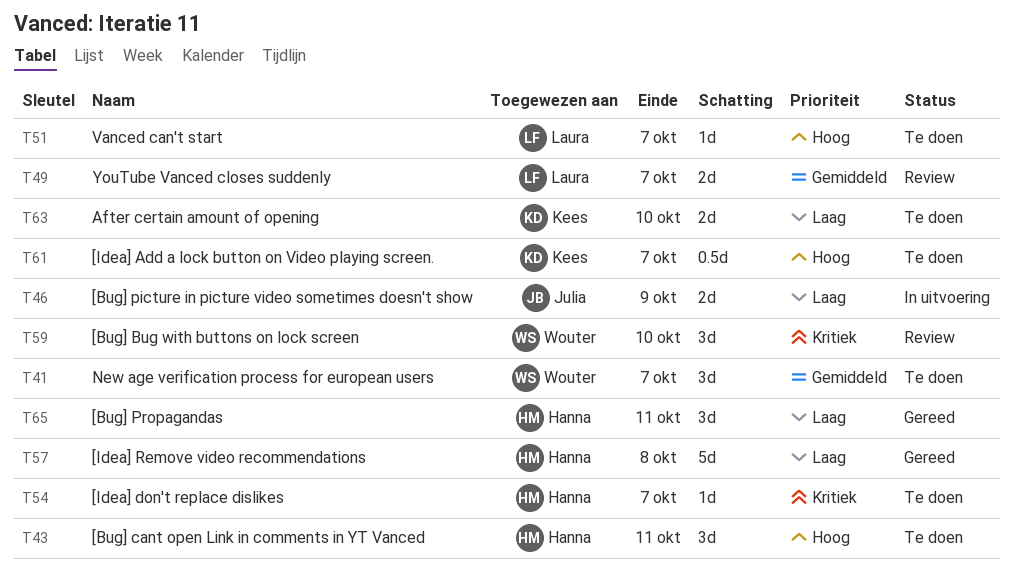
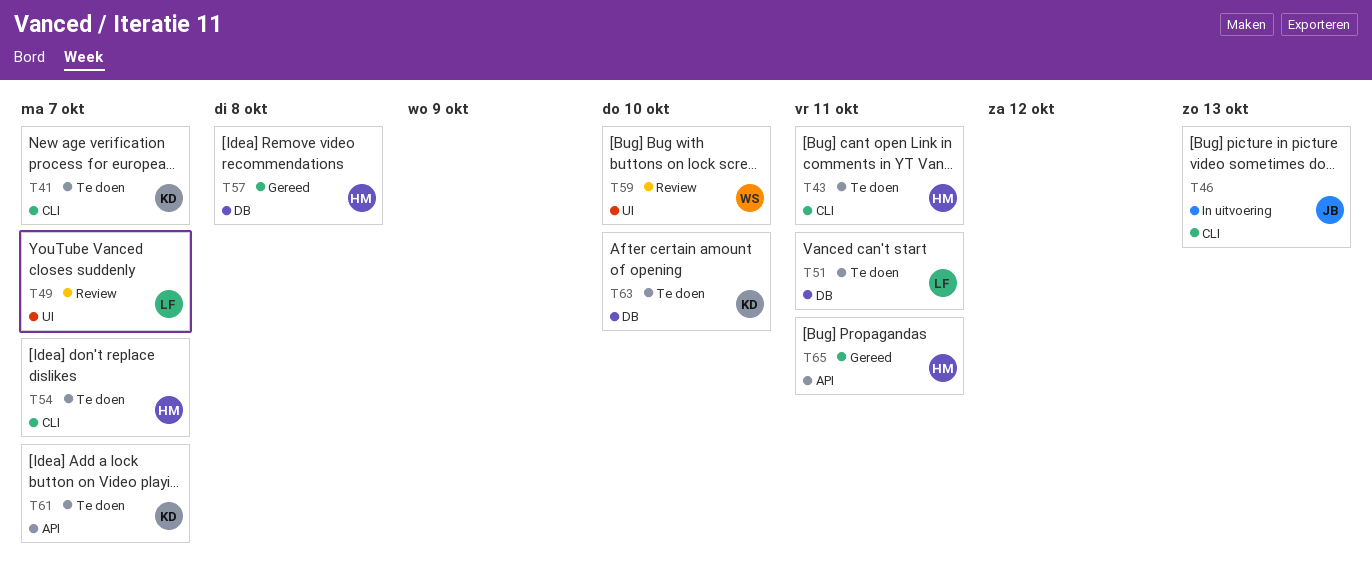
T41, owner: Wouter -> Kees
T46, due: Oct 9 -> Oct 13
T51, due: Oct 7 -> Oct 11

